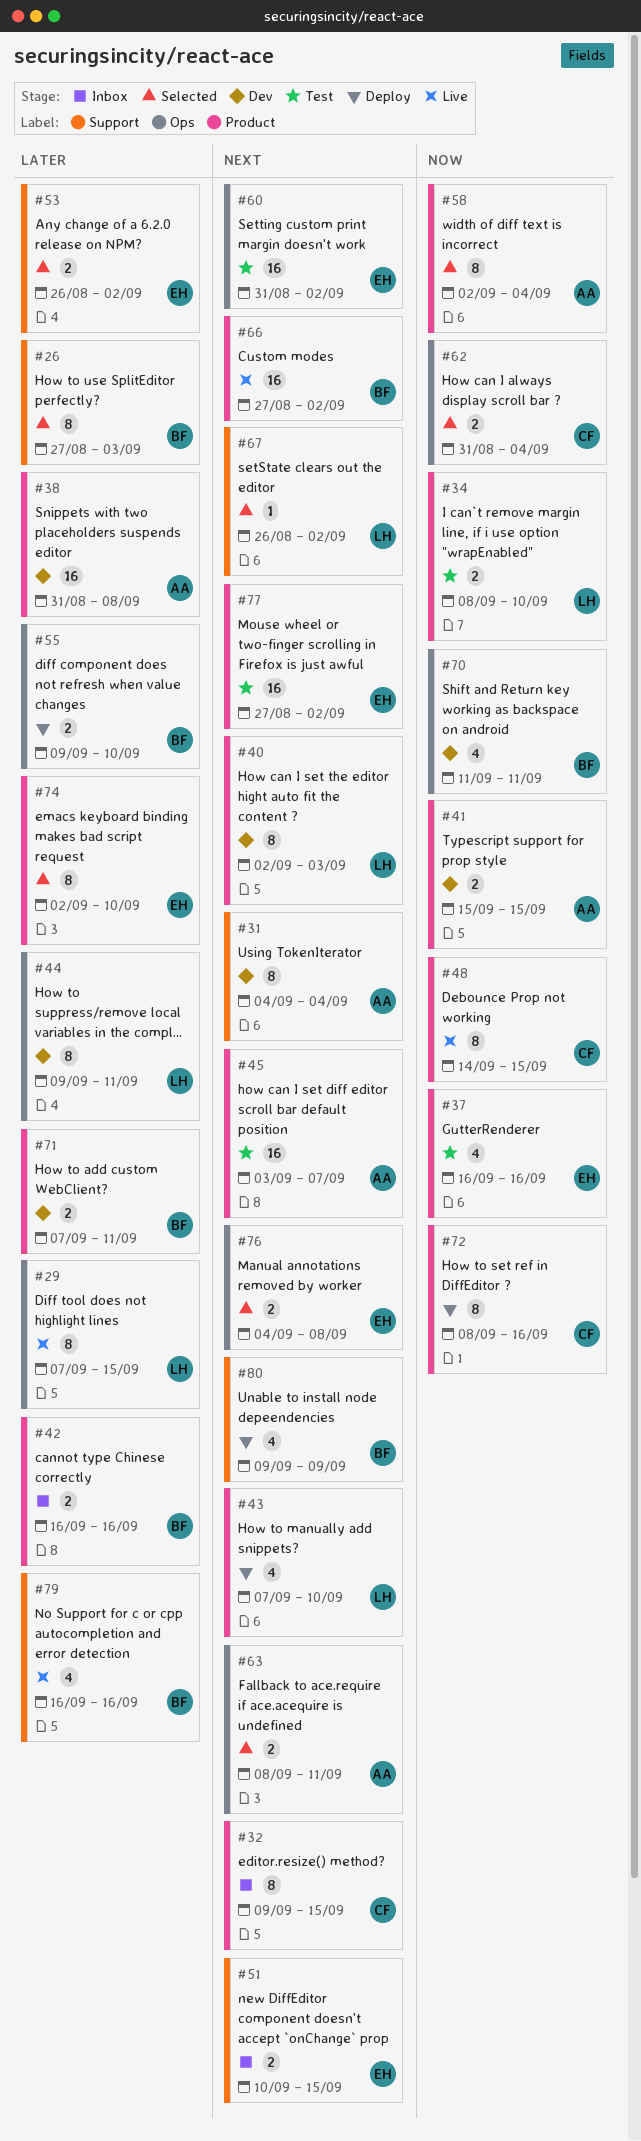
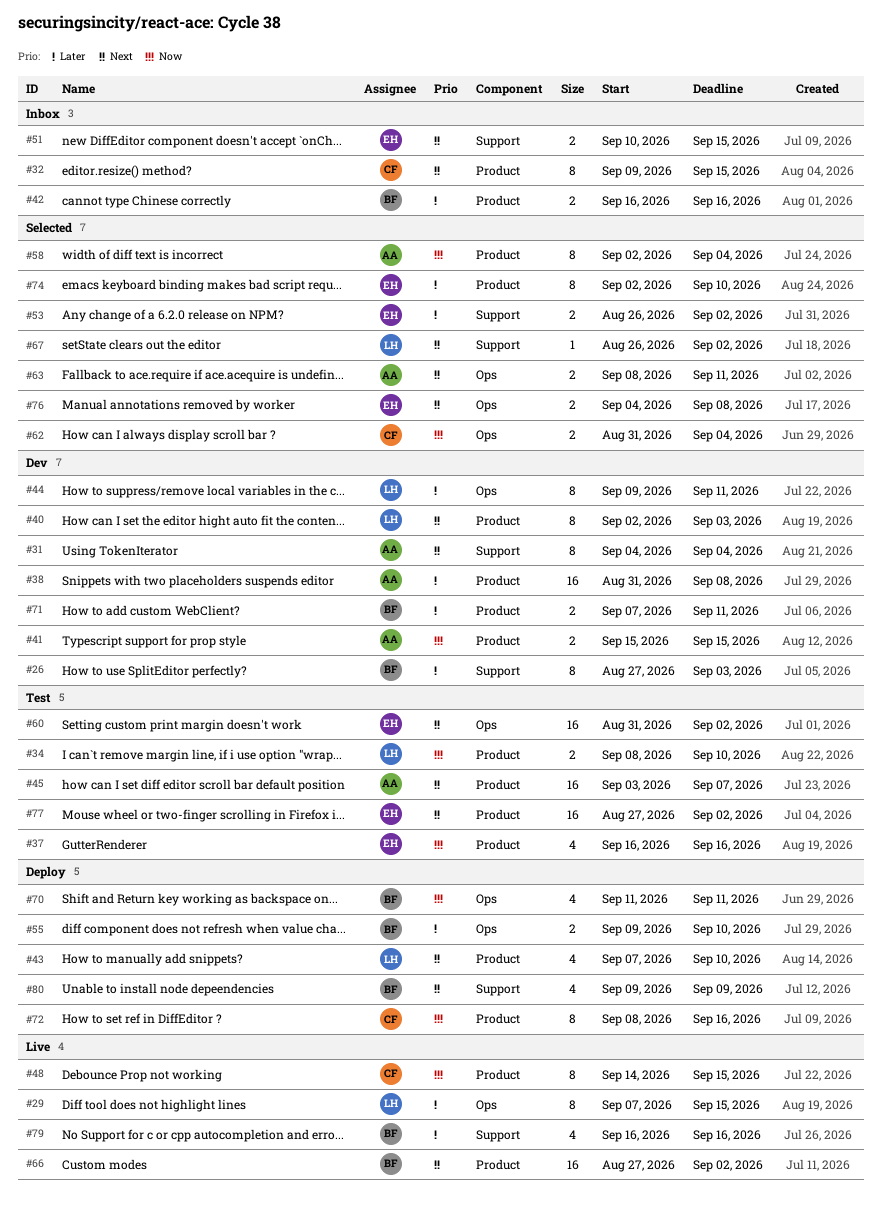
#26, status: Selected -> Dev
#70, status: Dev -> Deploy

